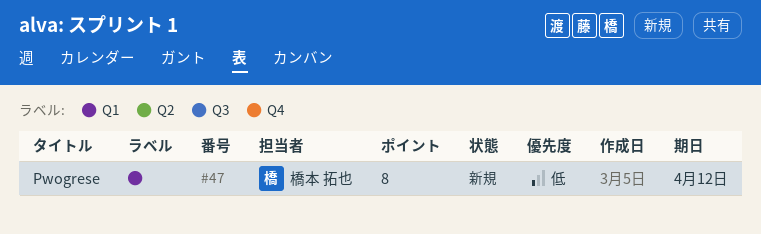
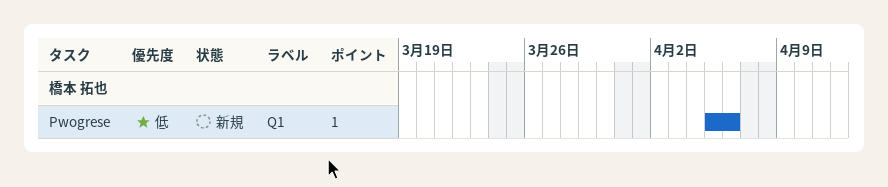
Pwogrese, estimate: 8 -> 1
Pwogrese, due: Apr 12 -> Apr 6

